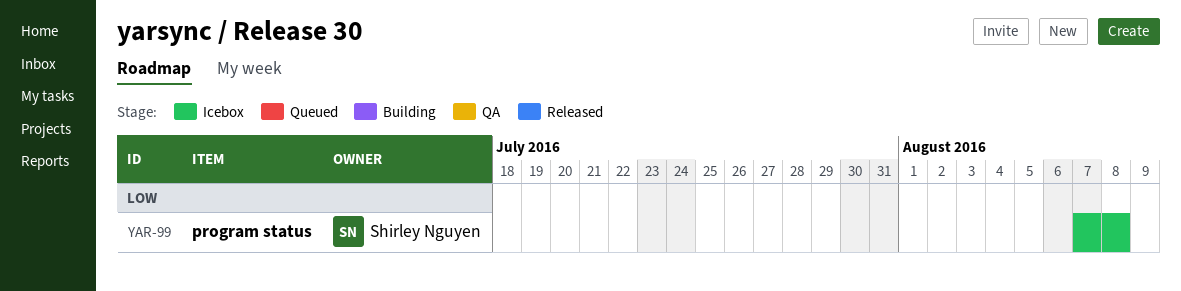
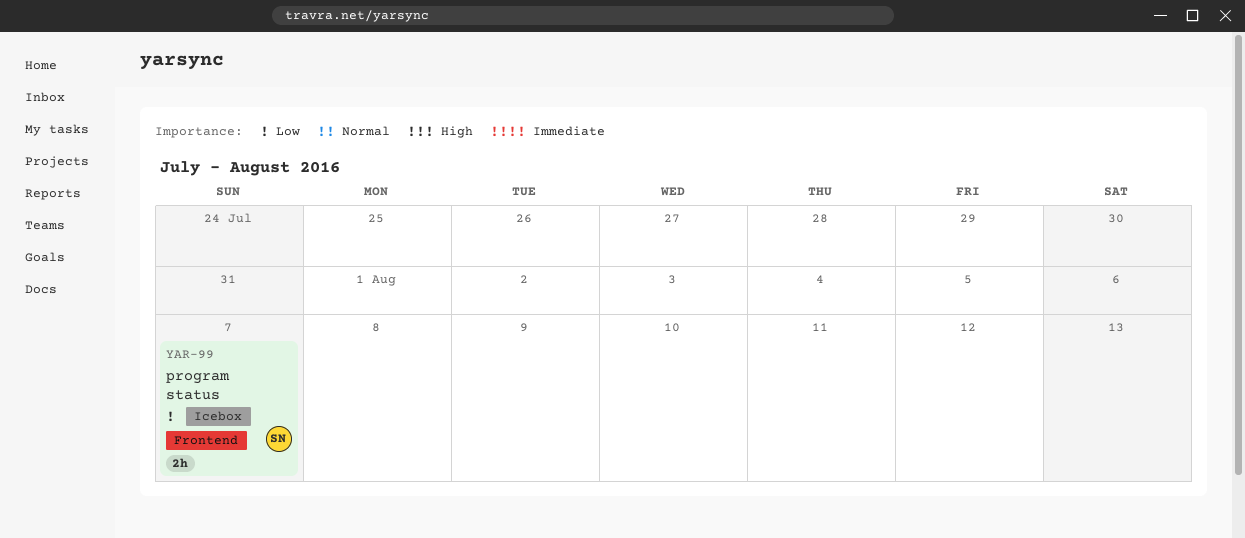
YAR-99, due: Aug 8 -> Aug 7

